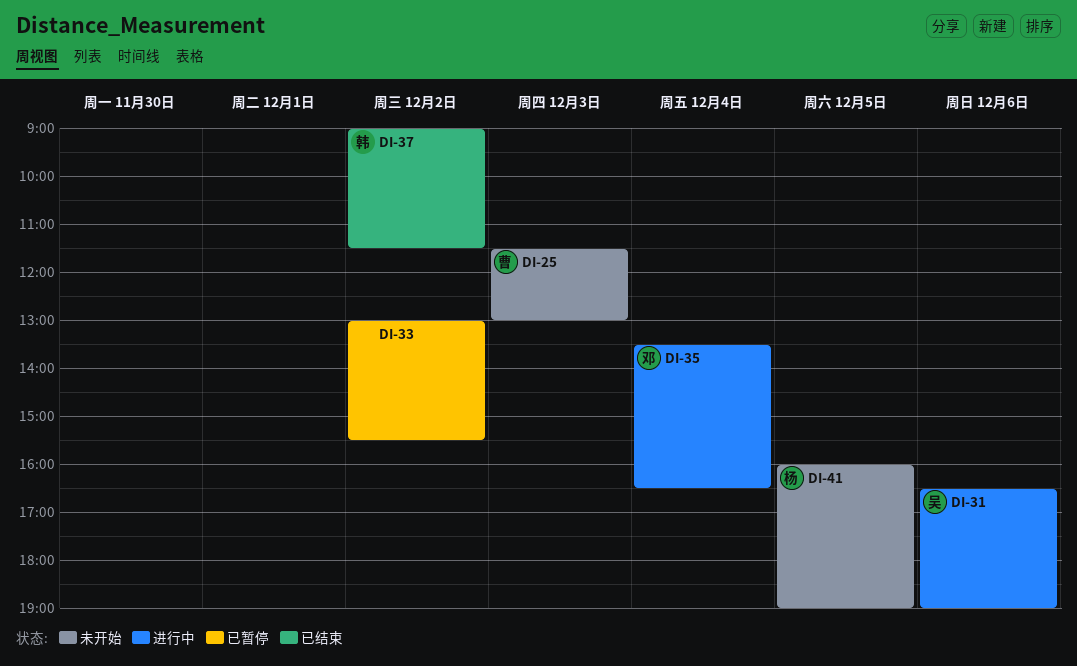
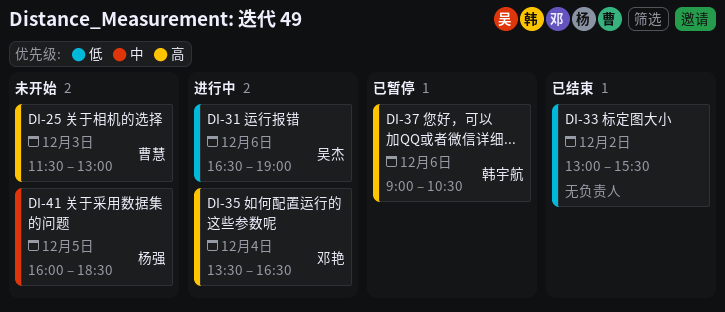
DI-33, status: 已暂停 -> 已结束
DI-37, status: 已结束 -> 已暂停
DI-37, day: Dec 2 -> Dec 6
DI-37, ends: 11:30 -> 10:30
DI-41, ends: 19:00 -> 18:30

